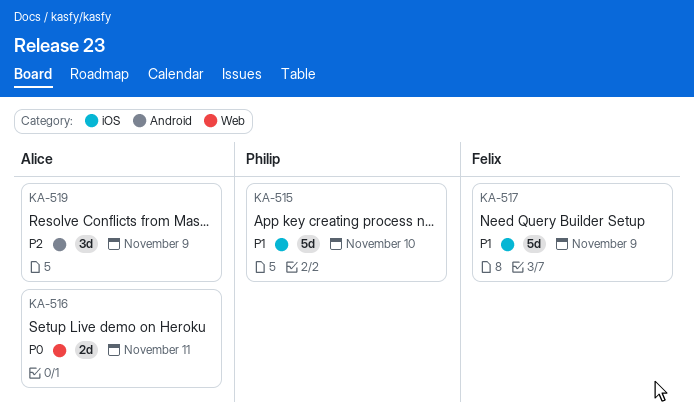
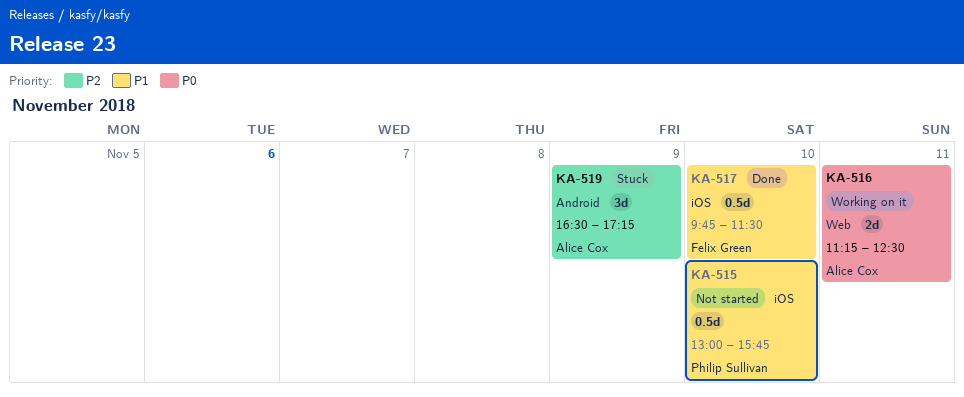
KA-515, estimate: 5d -> 0.5d
KA-517, estimate: 5d -> 0.5d
KA-517, day: Nov 9 -> Nov 10

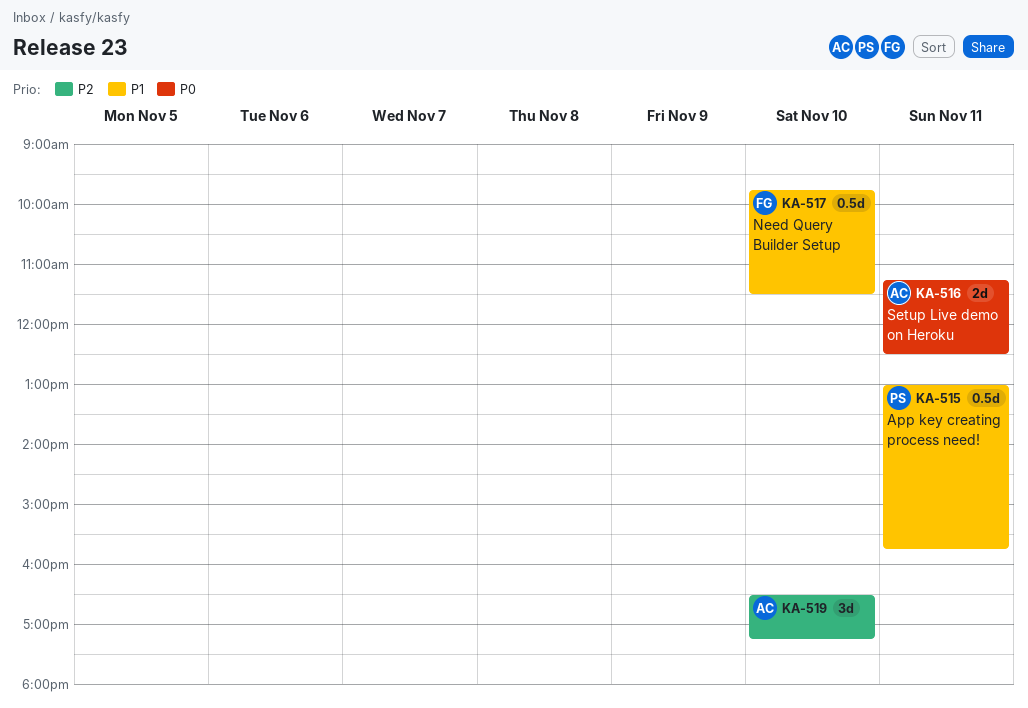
KA-515, day: Nov 10 -> Nov 11
KA-519, day: Nov 9 -> Nov 10

